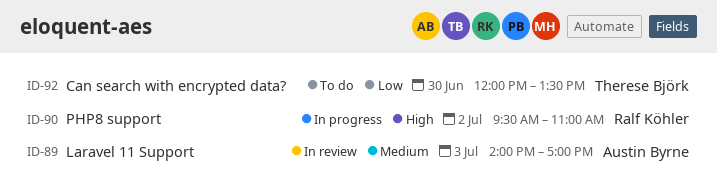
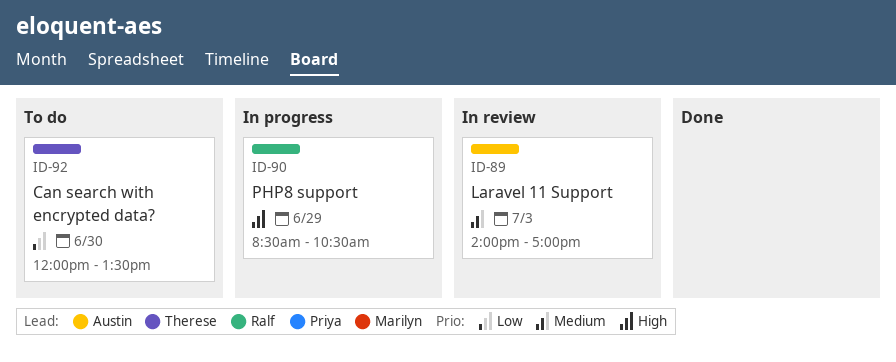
ID-90, day: Jul 2 -> Jun 29
ID-90, begins: 09:30 -> 08:30
ID-90, ends: 11:00 -> 10:30

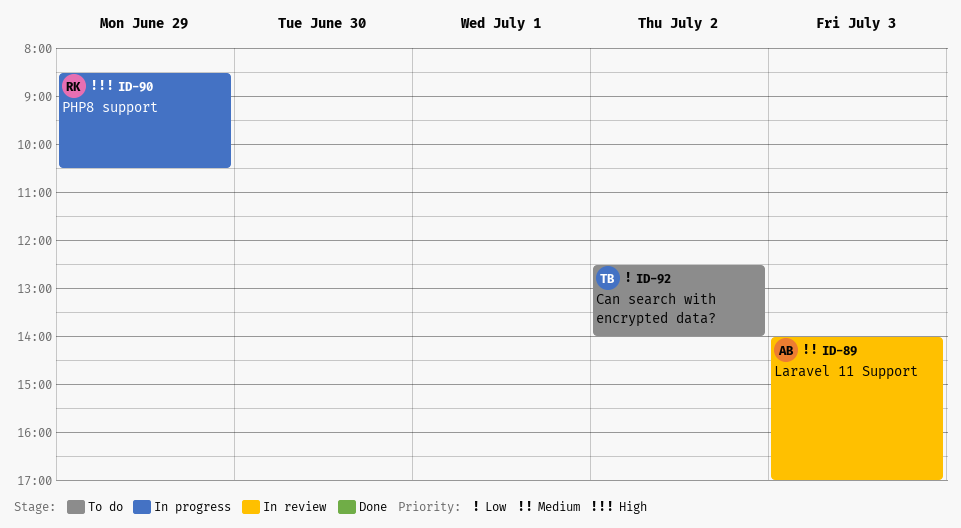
ID-92, day: Jun 30 -> Jul 2
ID-92, begins: 12:00 -> 12:30
ID-92, ends: 13:30 -> 14:00

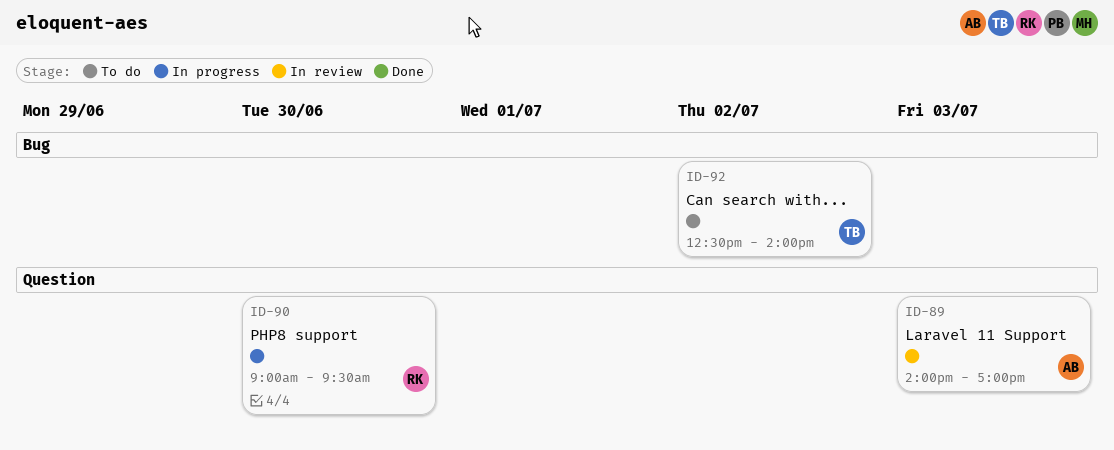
ID-90, day: Jun 29 -> Jun 30
ID-90, begins: 08:30 -> 09:00
ID-90, ends: 10:30 -> 09:30

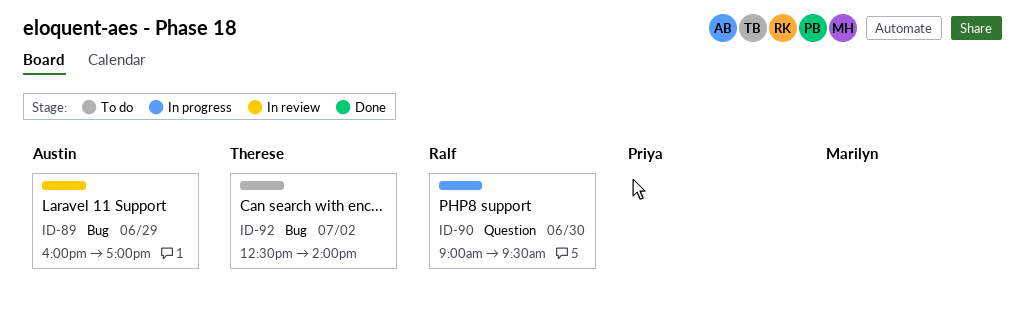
ID-89, label: Question -> Bug
ID-89, day: Jul 3 -> Jun 29
ID-89, begins: 14:00 -> 16:00

